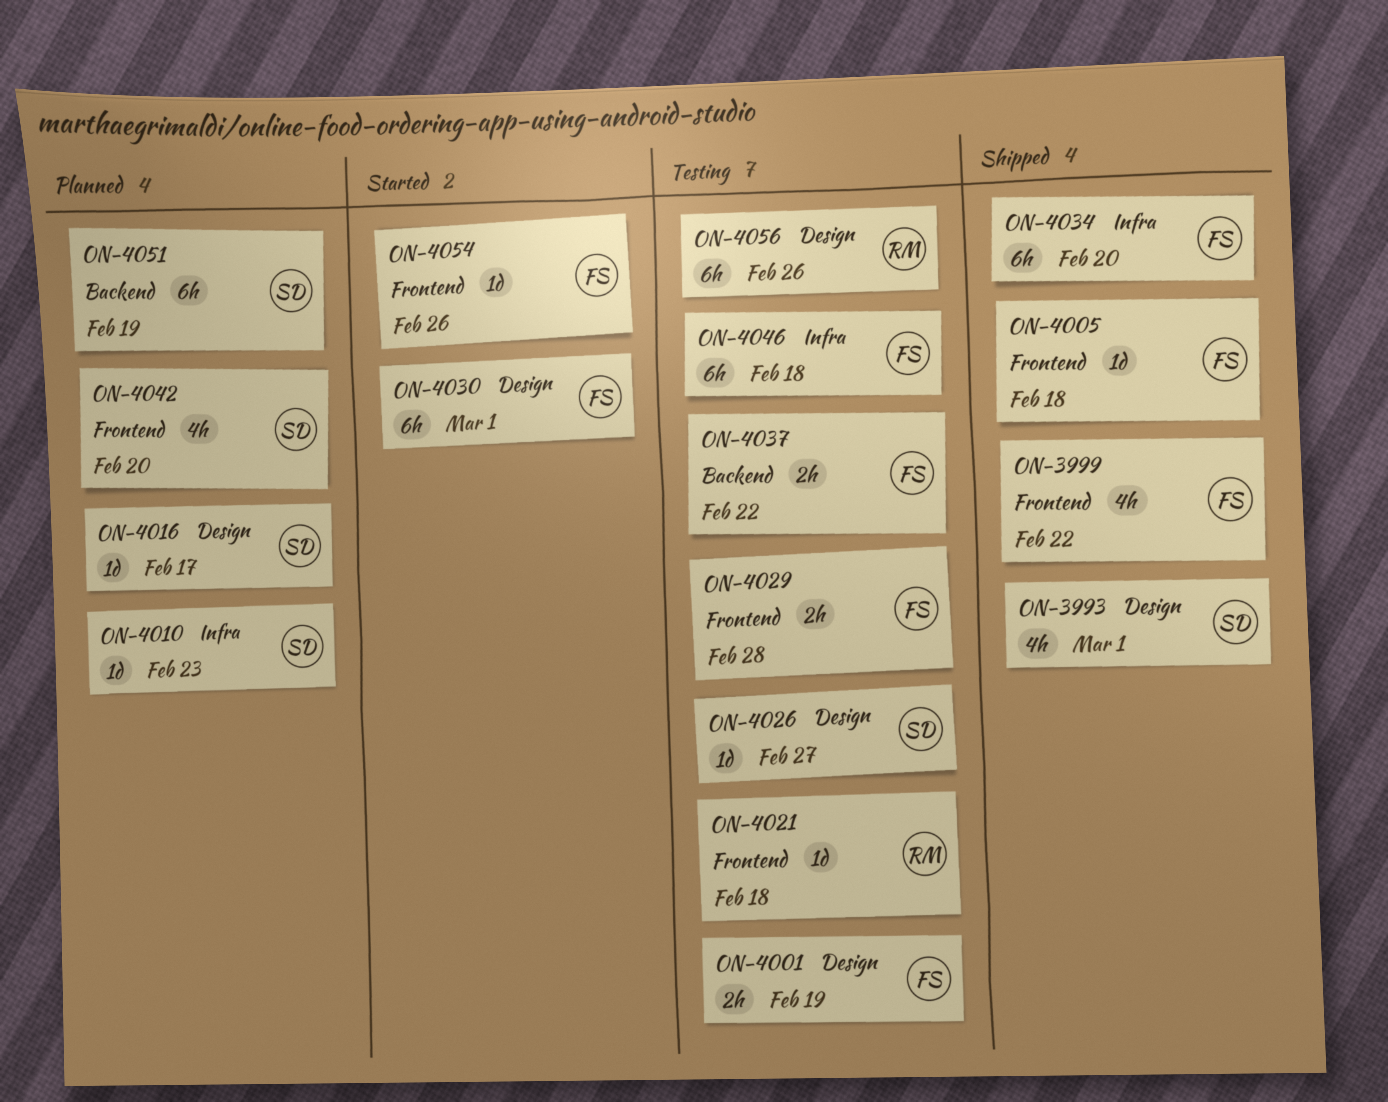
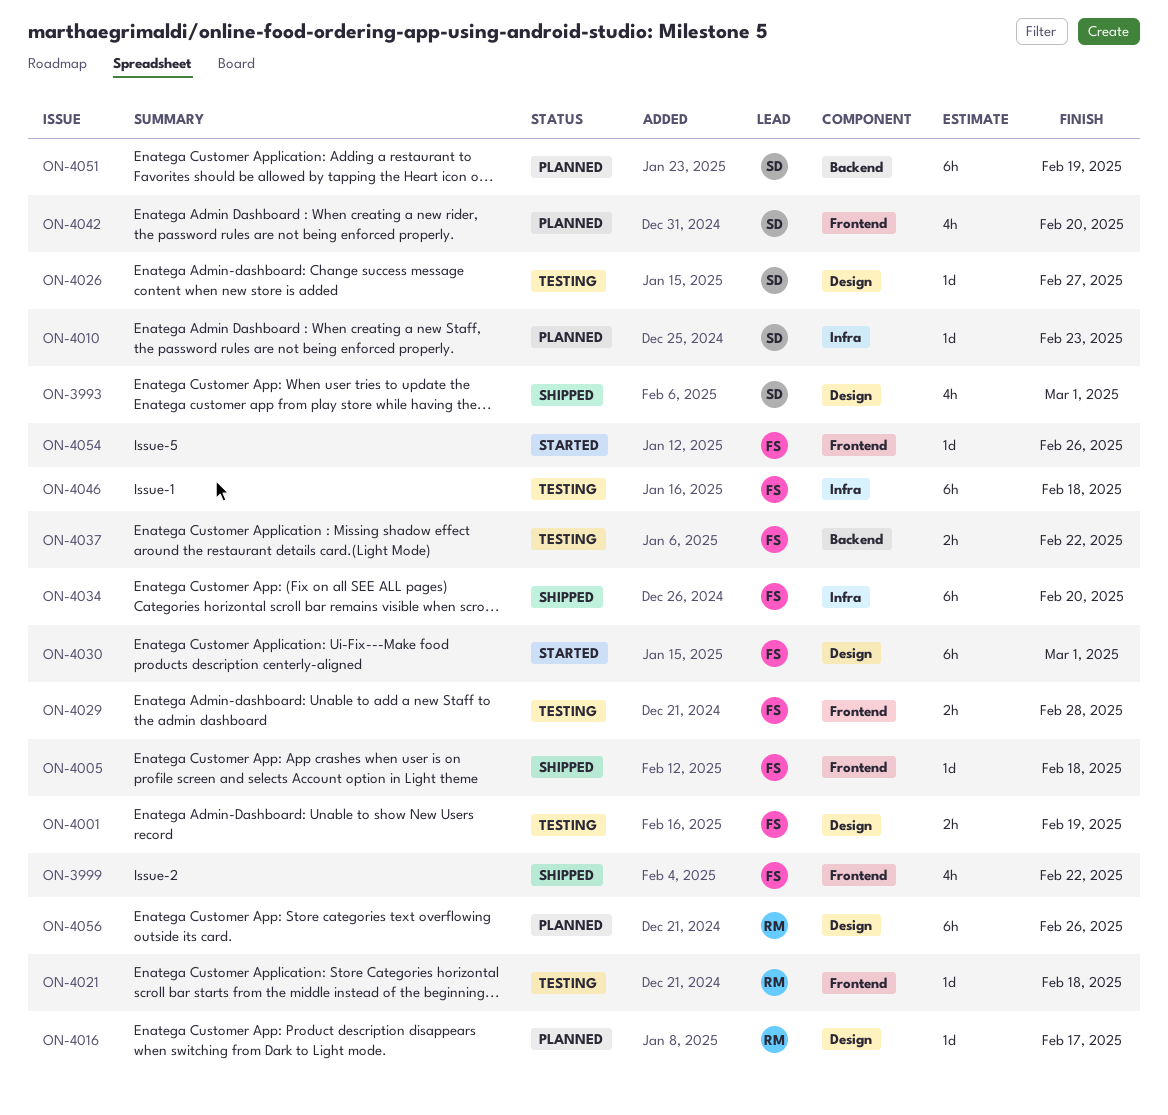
ON-4016, owner: SD -> RM
ON-4056, status: Testing -> Planned

